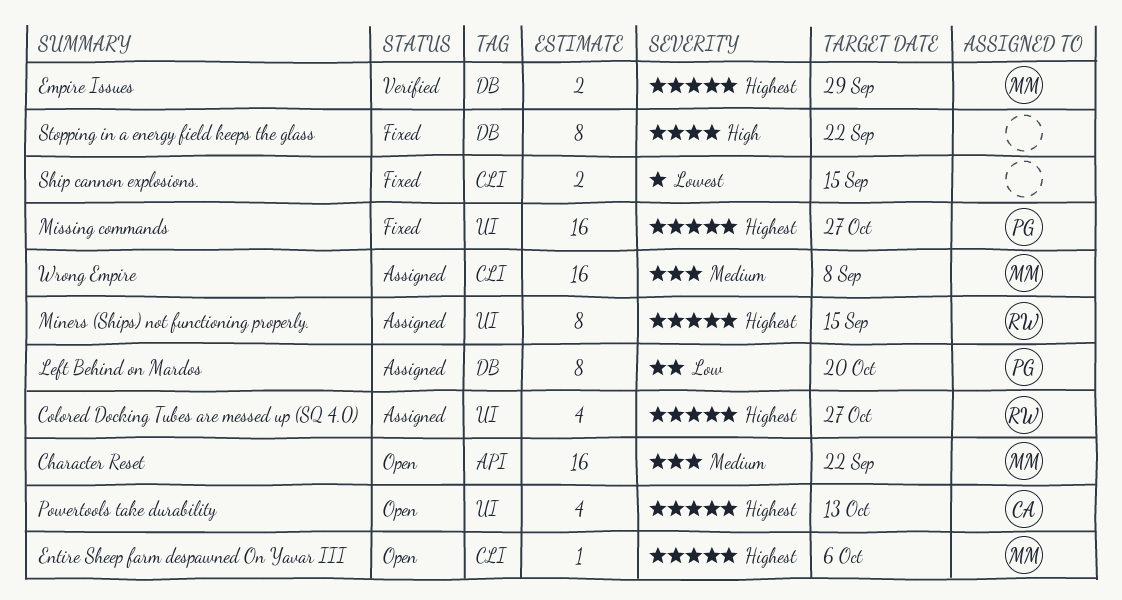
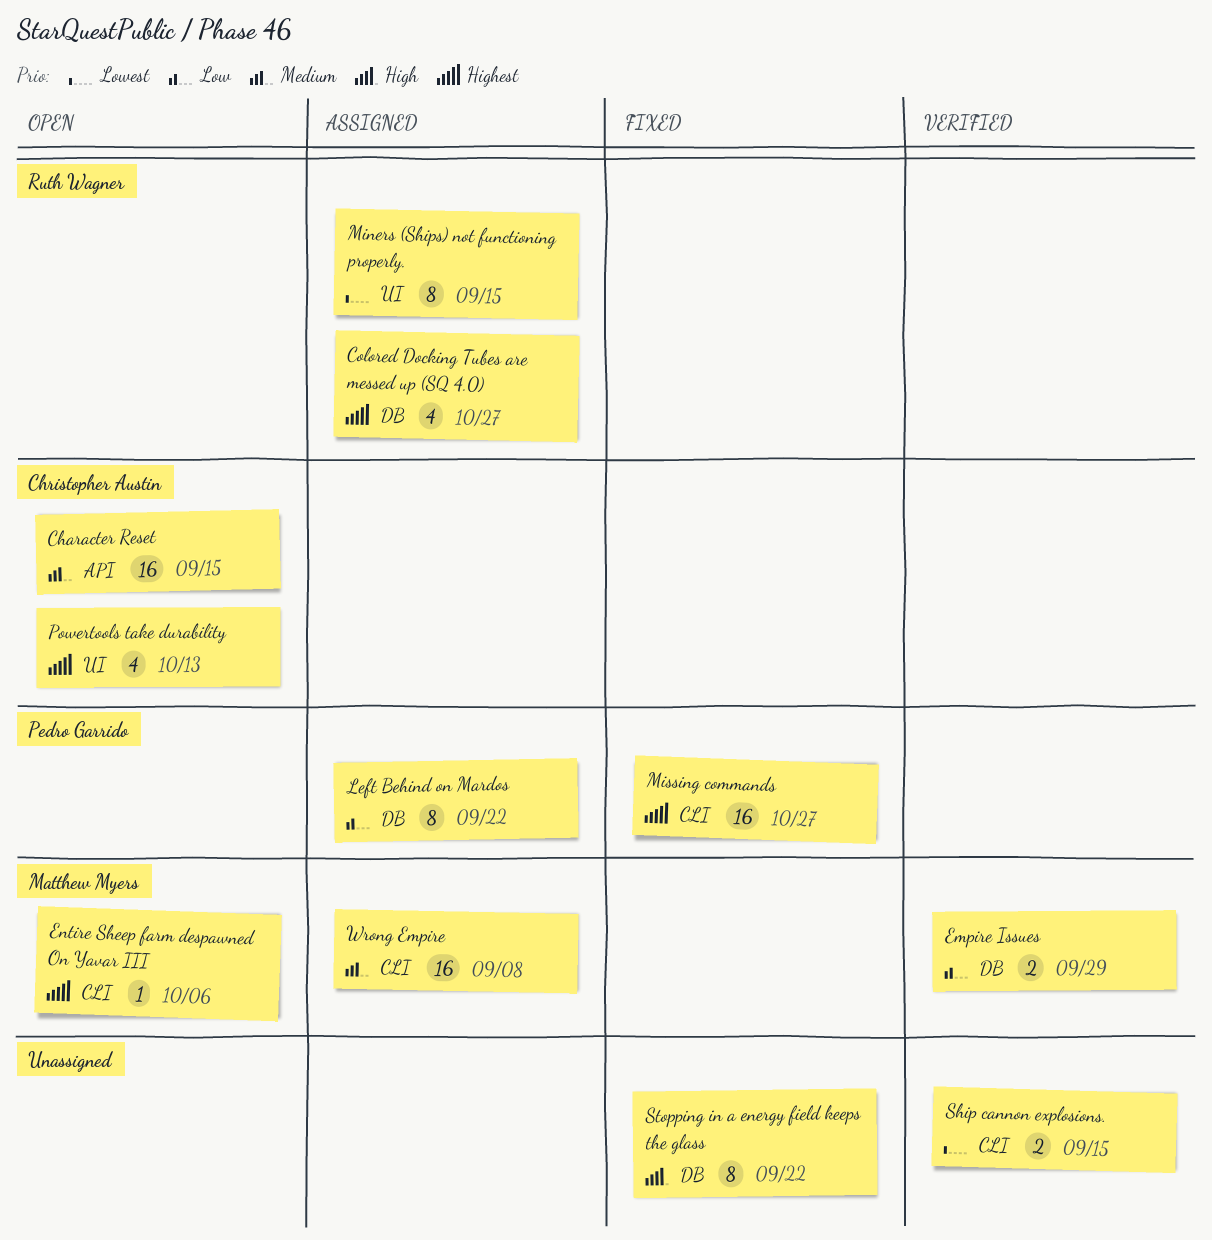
Character Reset, owner: Matthew Myers -> Christopher Austin
Character Reset, due: Sep 22 -> Sep 15
Colored Docking Tubes are messed up (SQ 4.0), label: UI -> DB
Empire Issues, priority: Highest -> Low
Left Behind on Mardos, due: Oct 20 -> Sep 22
Miners (Ships) not functioning properly., priority: Highest -> Lowest
Missing commands, label: UI -> CLI
Ship cannon explosions., status: Fixed -> Verified

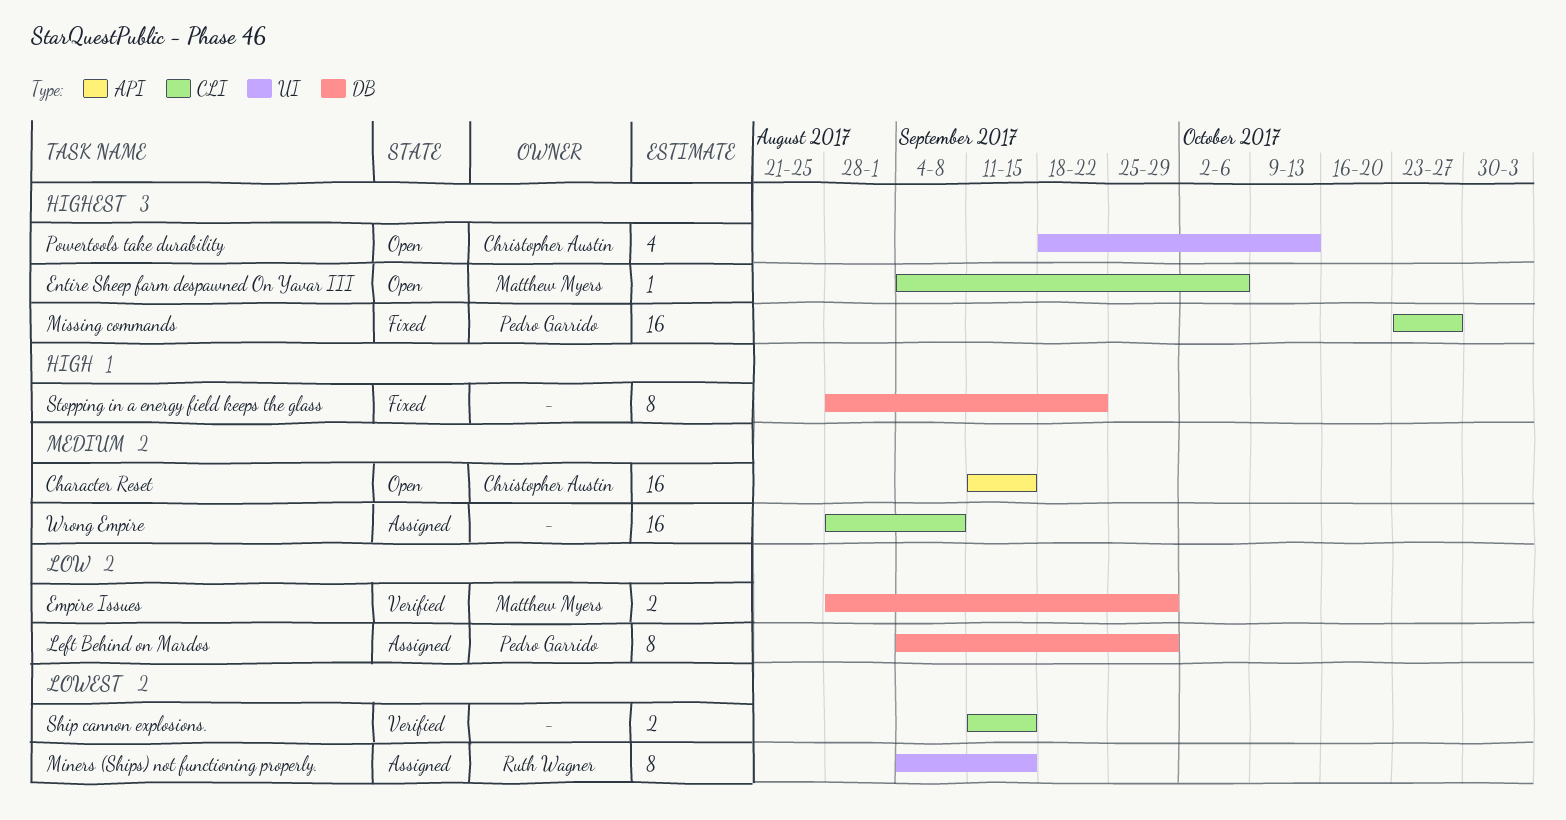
Colored Docking Tubes are messed up (SQ 4.0): present -> none
Left Behind on Mardos, due: Sep 22 -> Sep 29
Wrong Empire, owner: Matthew Myers -> none

